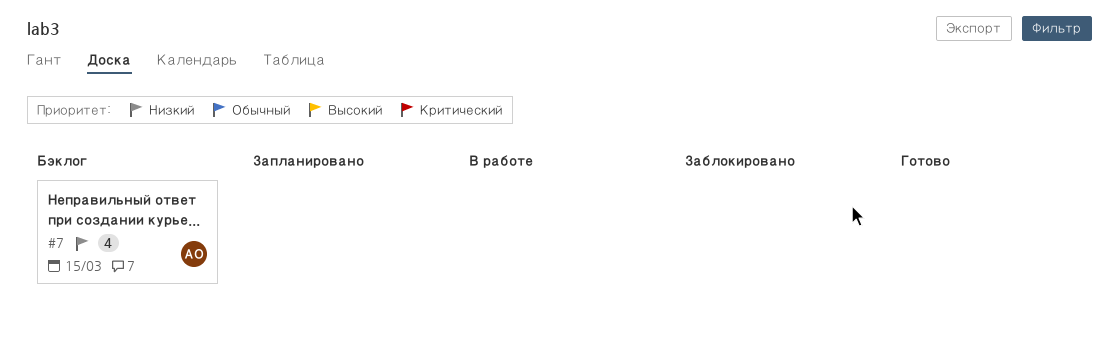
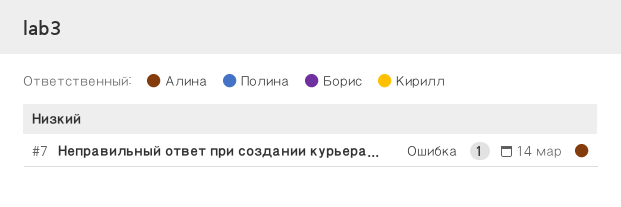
#7, estimate: 4 -> 1
#7, due: Mar 15 -> Mar 14

